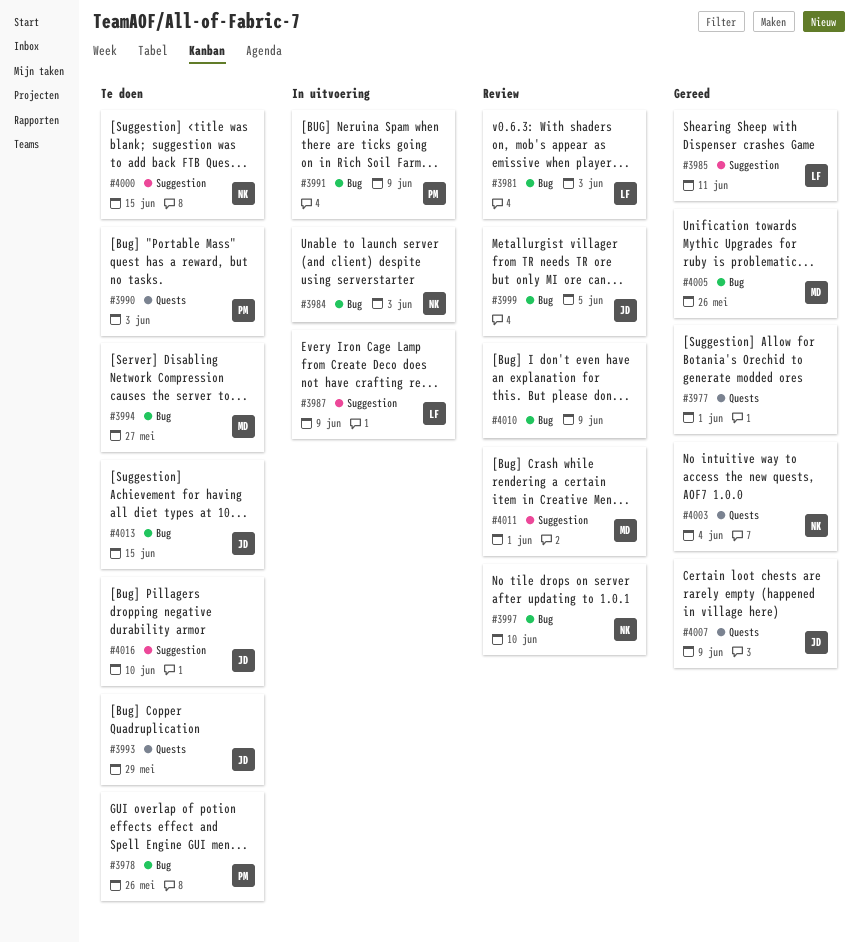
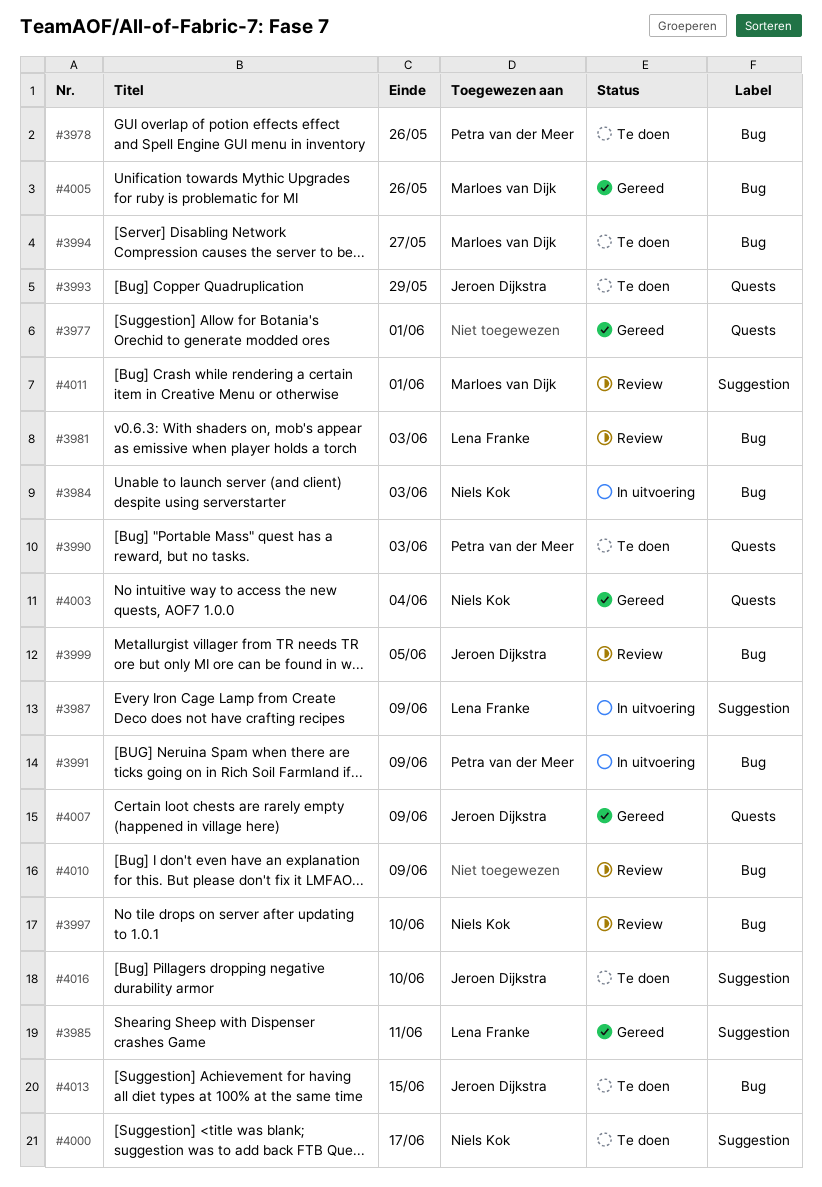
#4000, due: Jun 15 -> Jun 17

